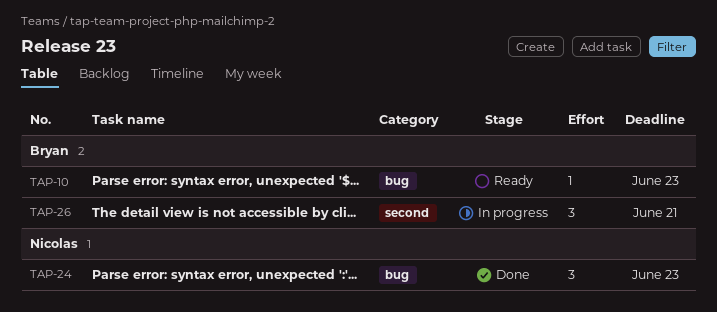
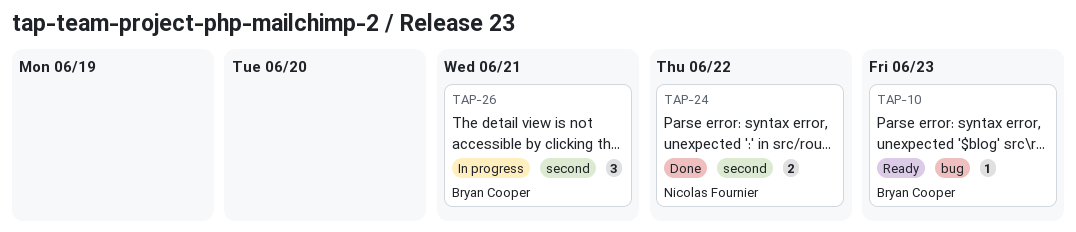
TAP-24, label: bug -> second
TAP-24, estimate: 3 -> 2
TAP-24, due: Jun 23 -> Jun 22

